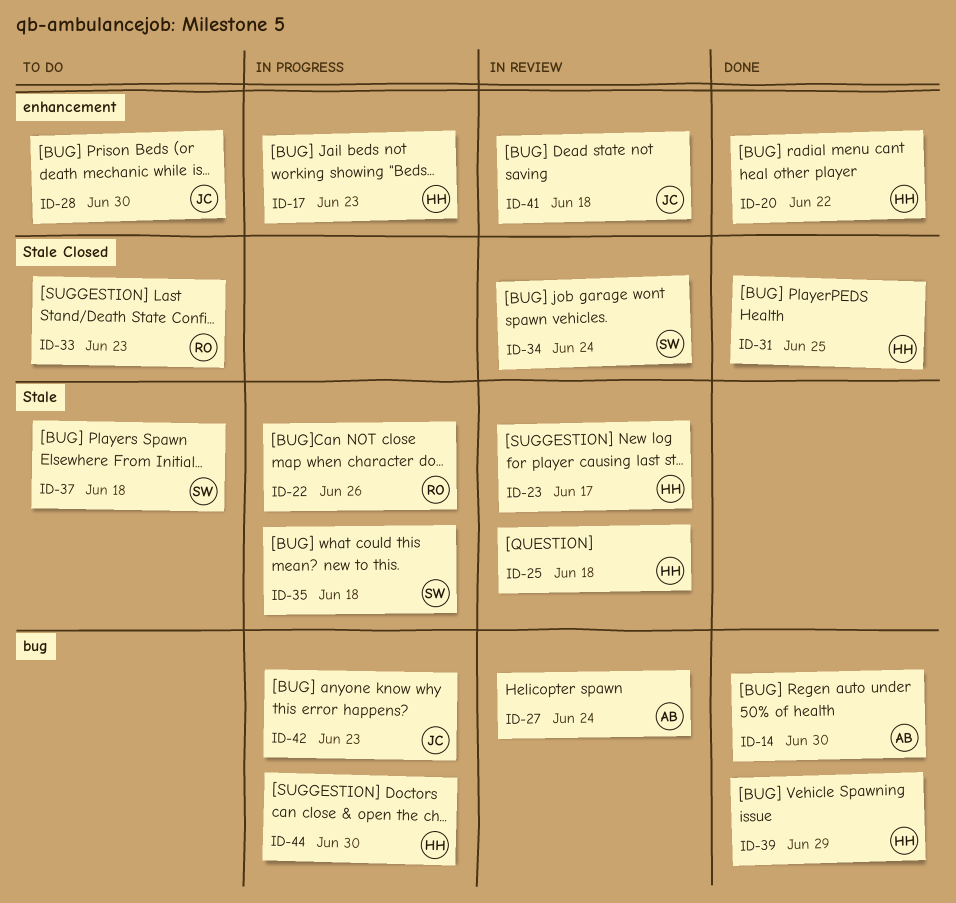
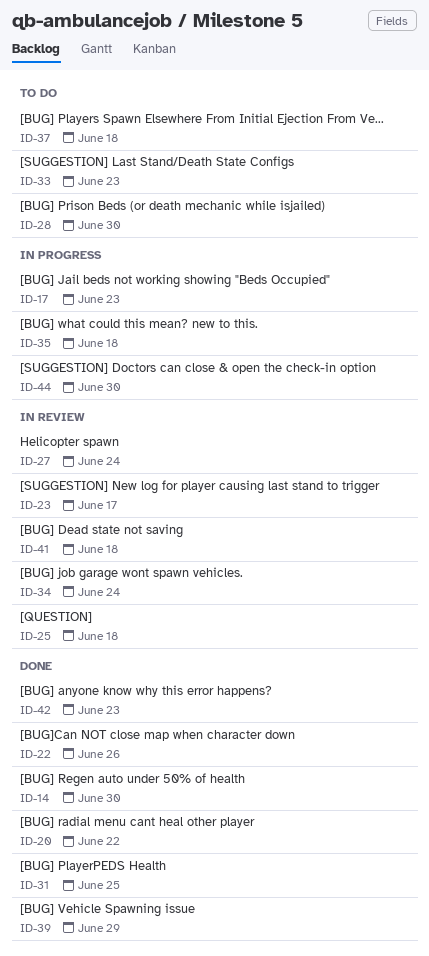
ID-22, status: In progress -> Done
ID-42, status: In progress -> Done

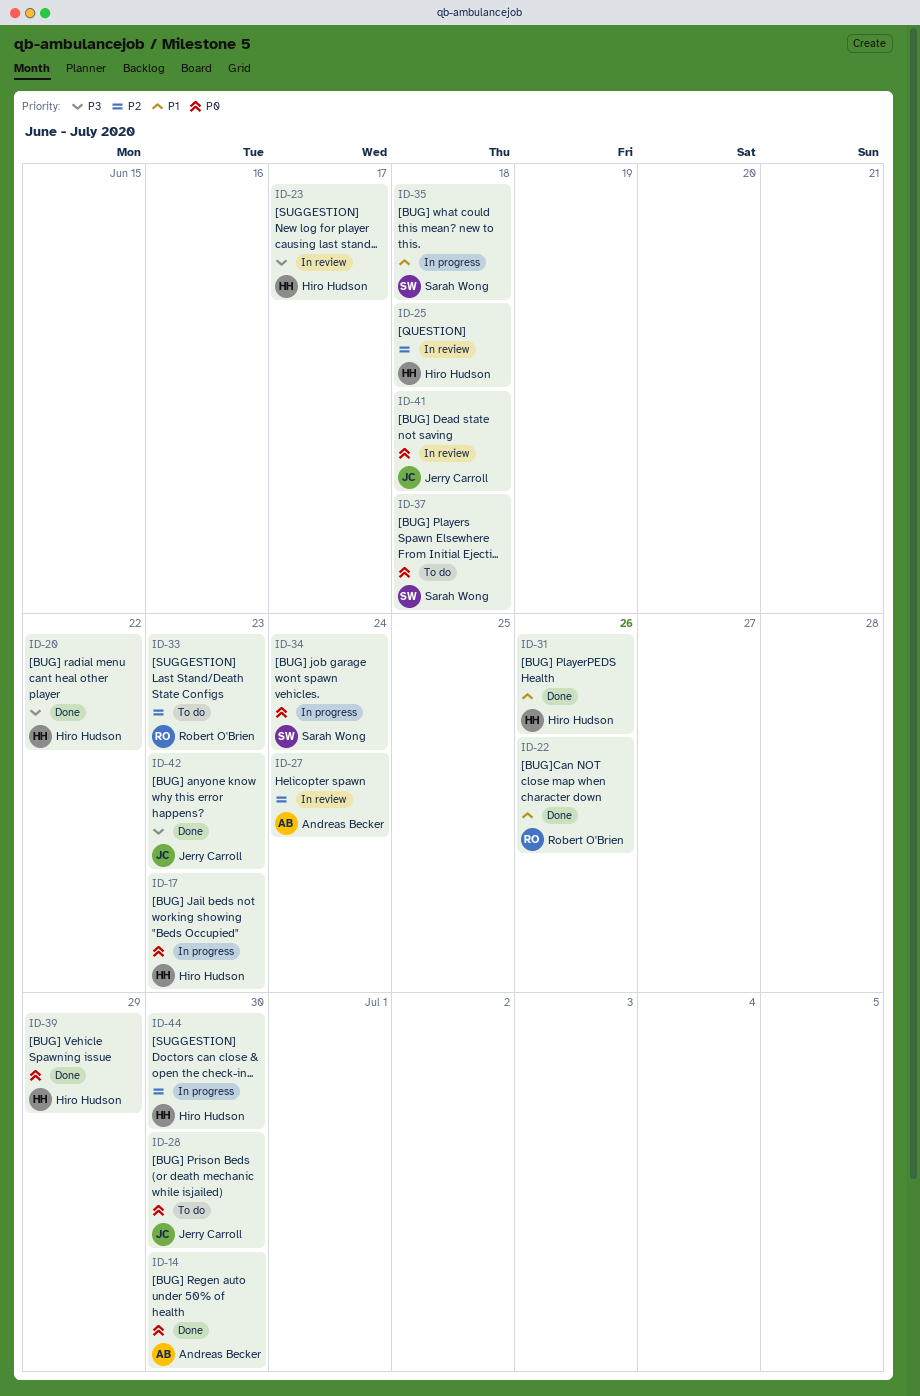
ID-31, due: Jun 25 -> Jun 26
ID-34, status: In review -> In progress

